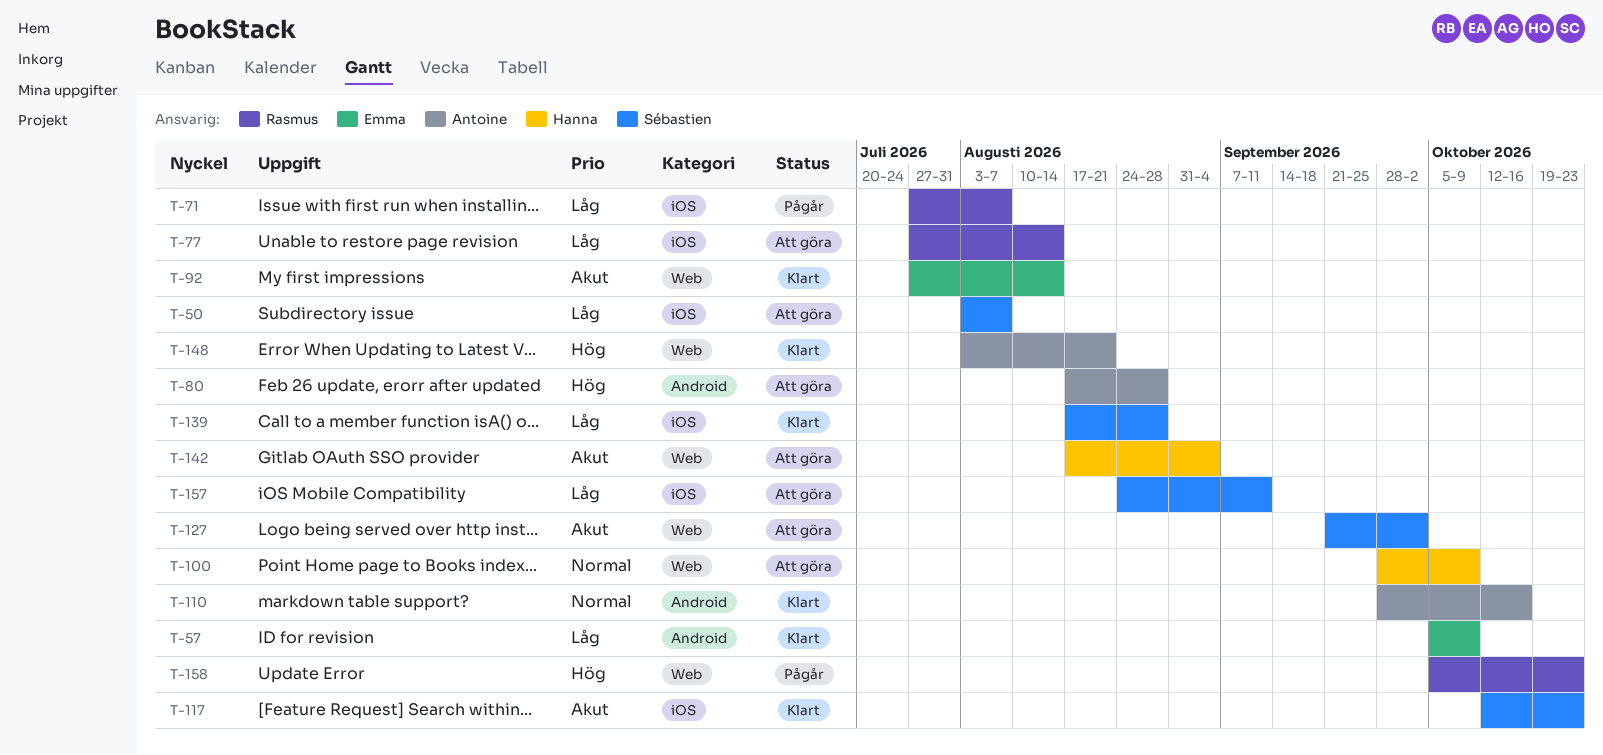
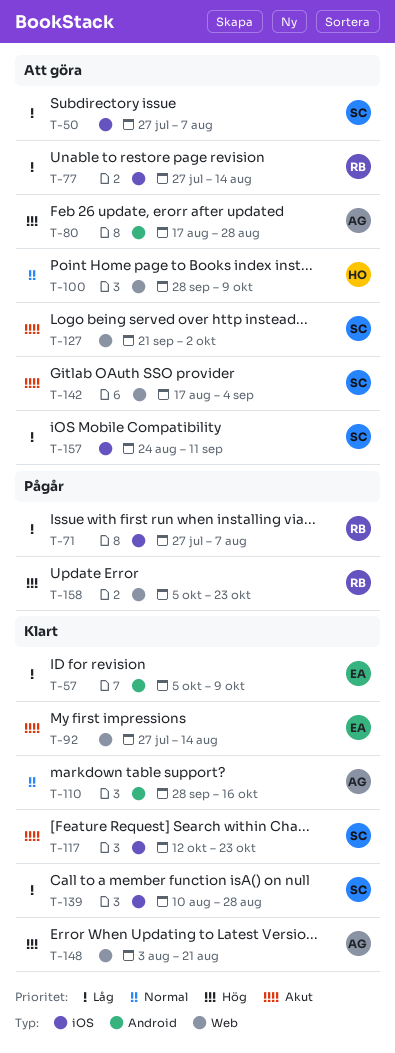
T-50, start: Aug 3 -> Jul 27
T-139, start: Aug 17 -> Aug 10
T-142, owner: Hanna -> Sébastien

